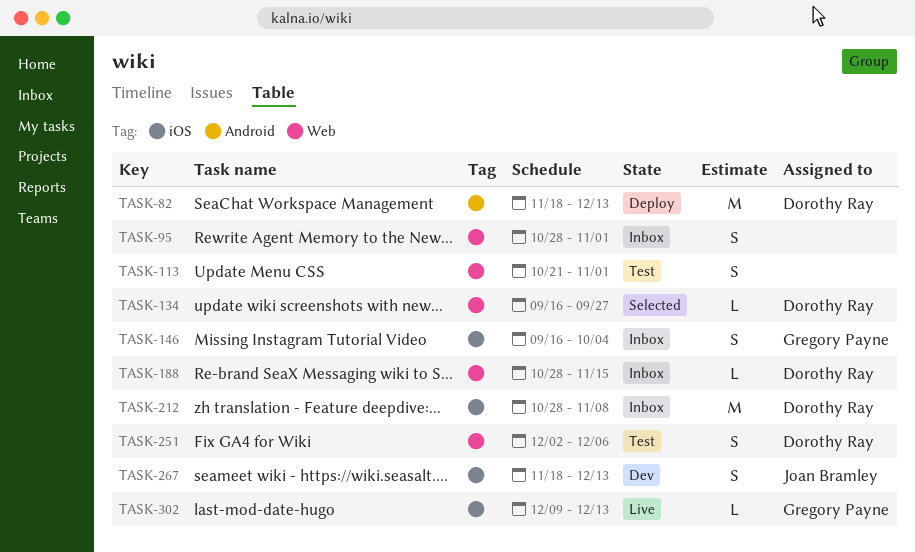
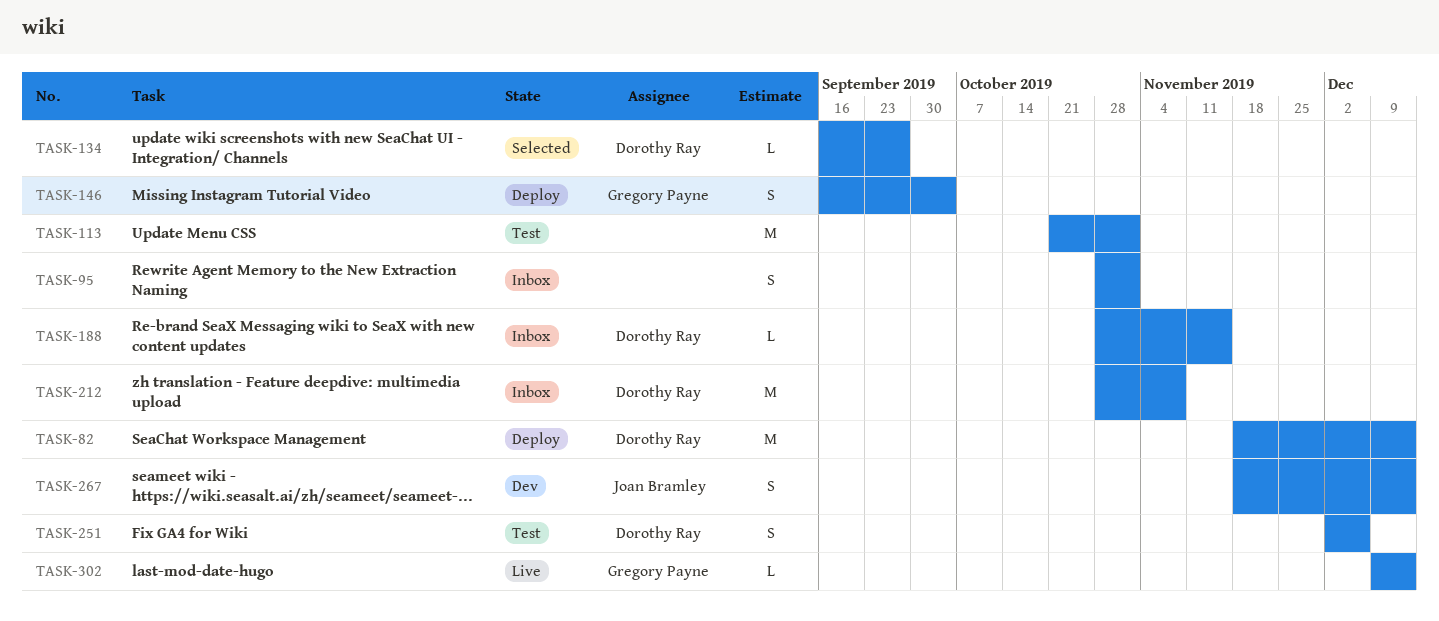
TASK-113, estimate: S -> M
TASK-146, status: Inbox -> Deploy

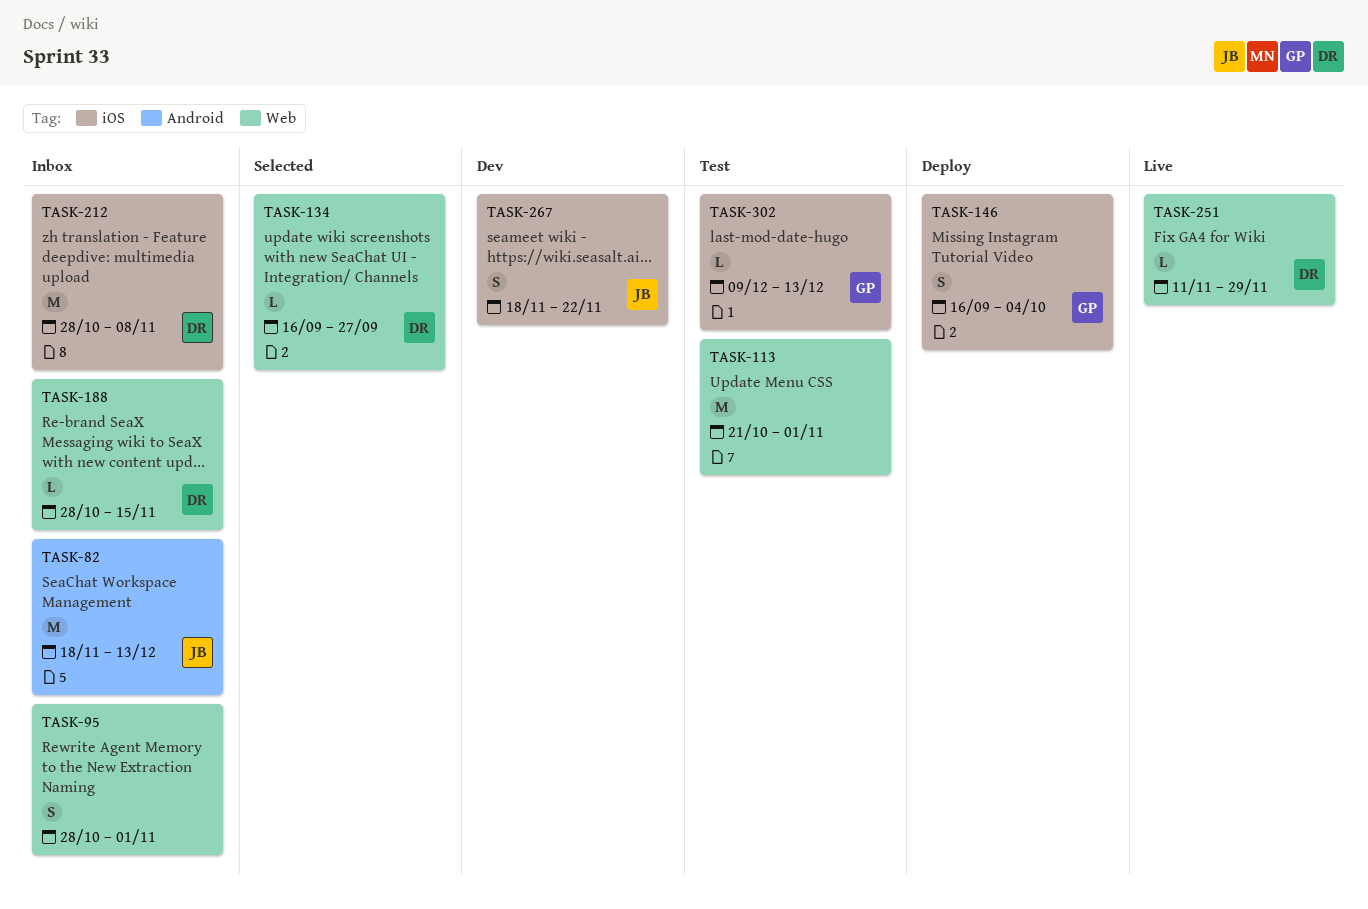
TASK-82, status: Deploy -> Inbox
TASK-82, owner: Dorothy Ray -> Joan Bramley
TASK-251, status: Test -> Live
TASK-251, estimate: S -> L
TASK-251, start: Dec 2 -> Nov 11
TASK-251, due: Dec 6 -> Nov 29
TASK-267, due: Dec 13 -> Nov 22
TASK-302, status: Live -> Test

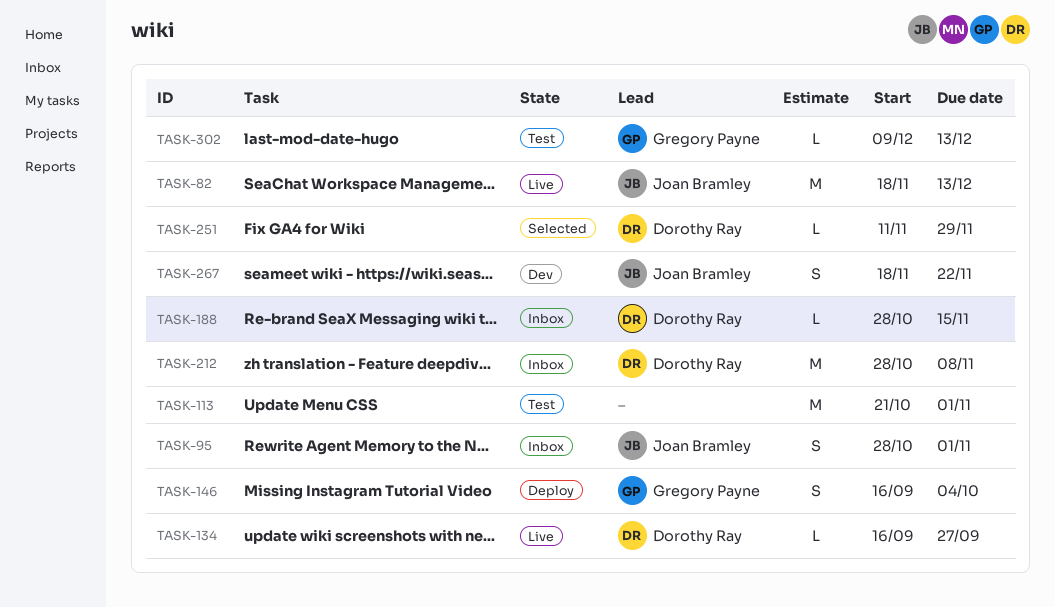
TASK-82, status: Inbox -> Live
TASK-95, owner: none -> Joan Bramley
TASK-134, status: Selected -> Live
TASK-251, status: Live -> Selected

